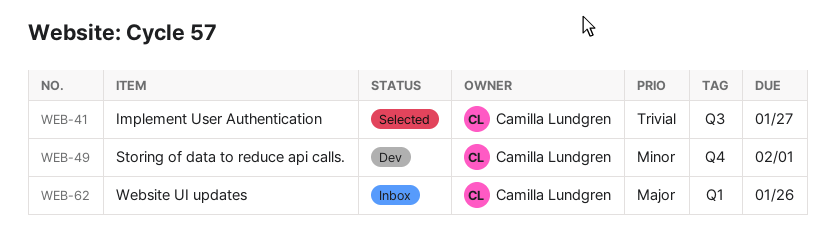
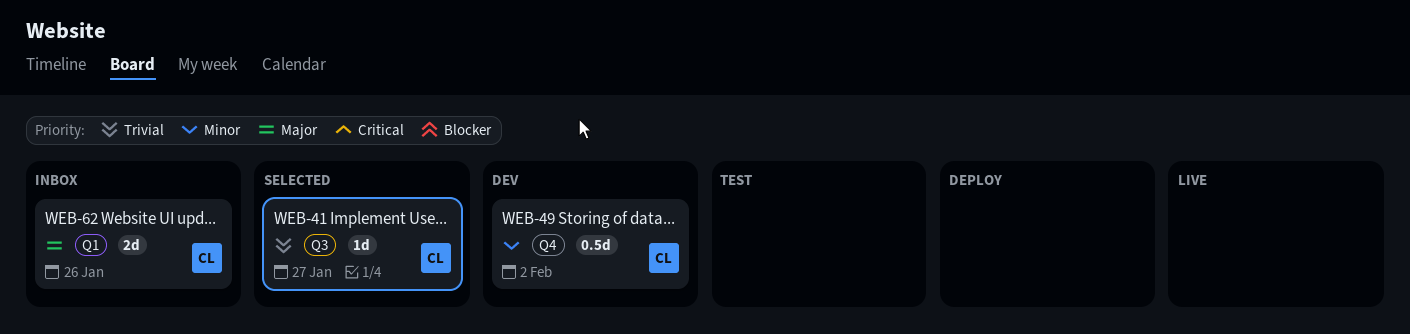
WEB-49, due: Feb 1 -> Feb 2

